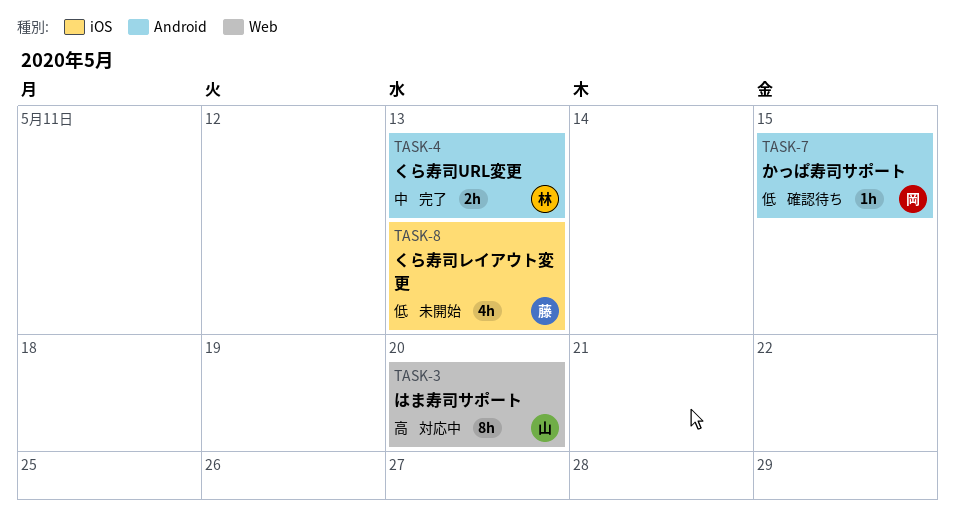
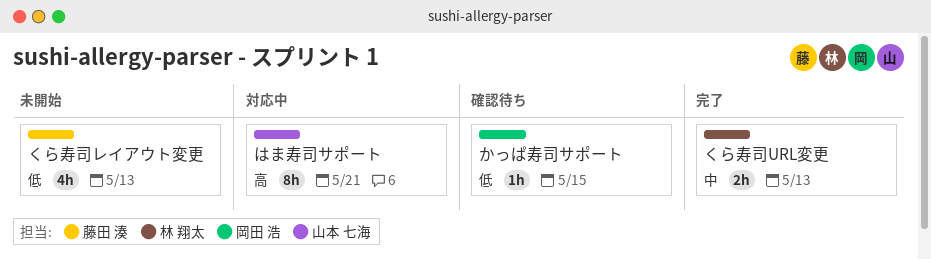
はま寿司サポート, due: May 20 -> May 21

